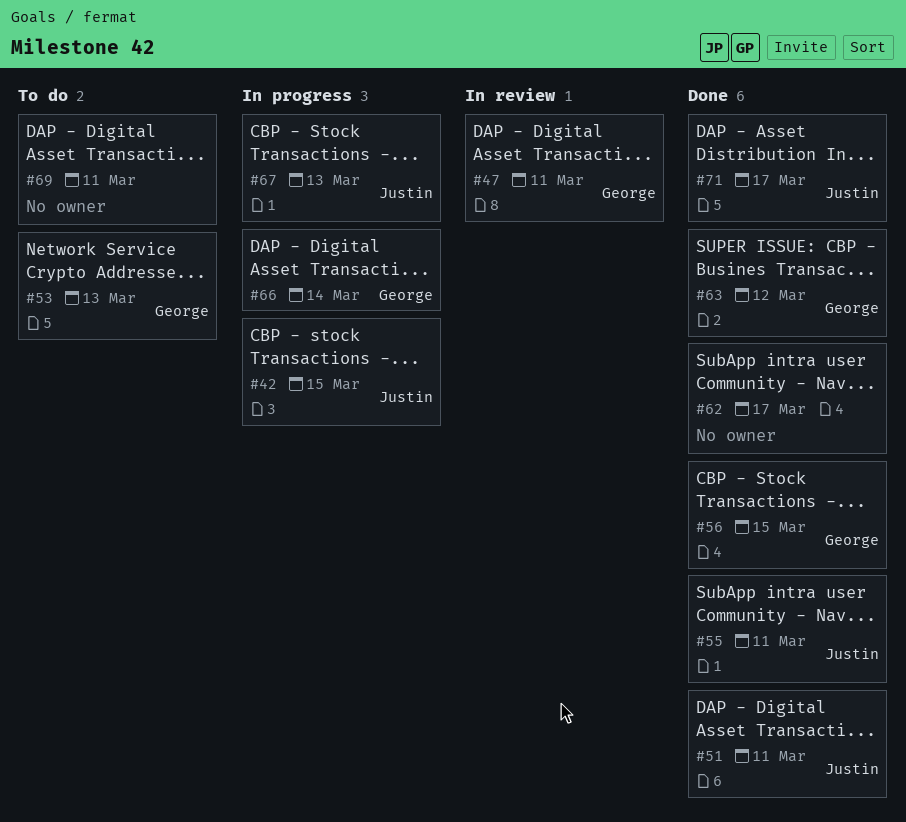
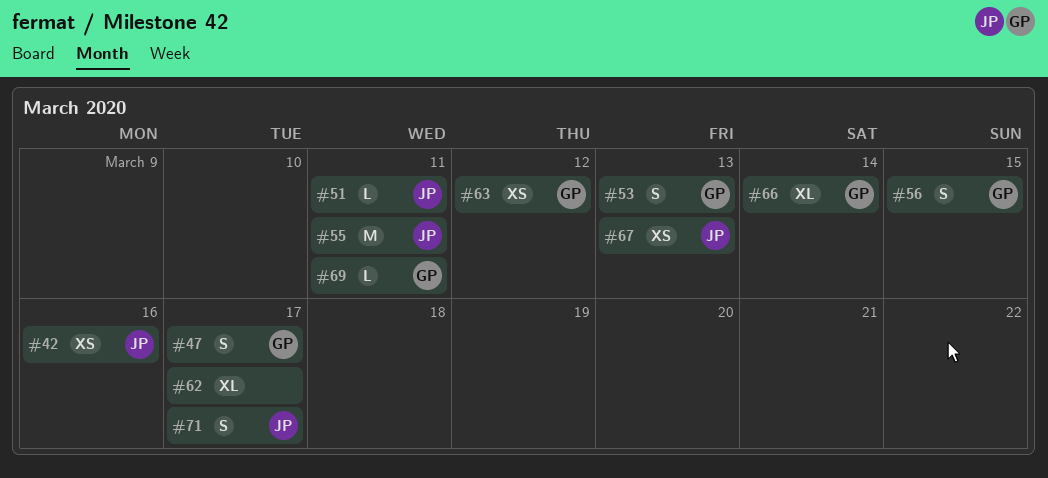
#42, due: Mar 15 -> Mar 16
#47, due: Mar 11 -> Mar 17
#69, owner: none -> George

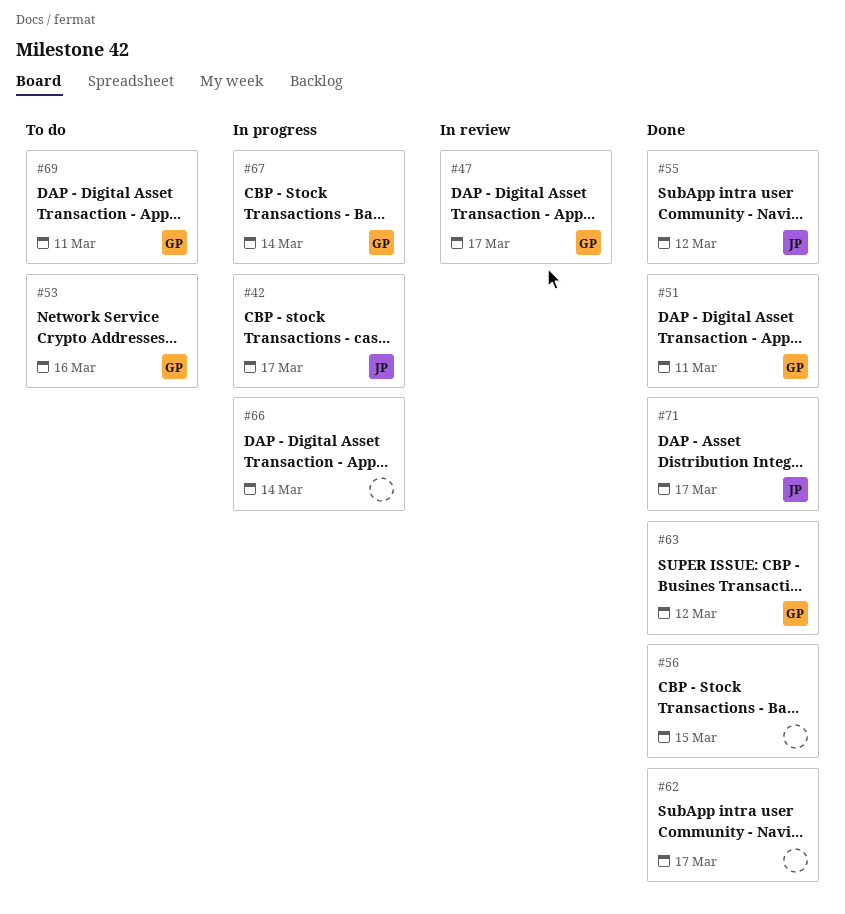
#42, due: Mar 16 -> Mar 17
#51, owner: JP -> GP
#53, due: Mar 13 -> Mar 16
#55, due: Mar 11 -> Mar 12
#56, owner: GP -> none
#66, owner: GP -> none
#67, owner: JP -> GP
#67, due: Mar 13 -> Mar 14

